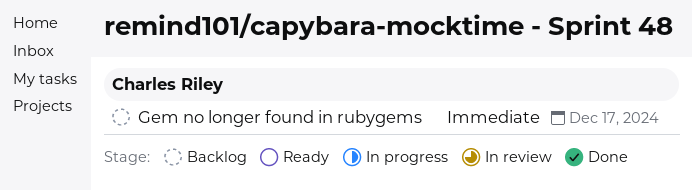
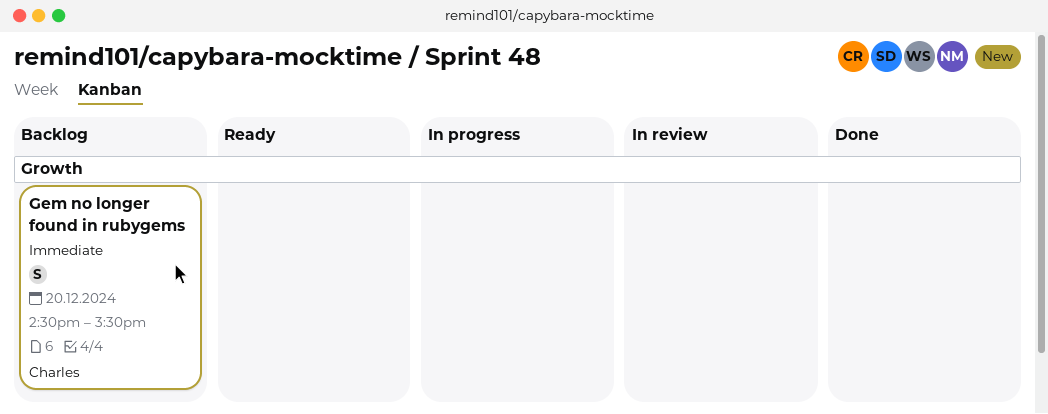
Gem no longer found in rubygems, day: Dec 17 -> Dec 20

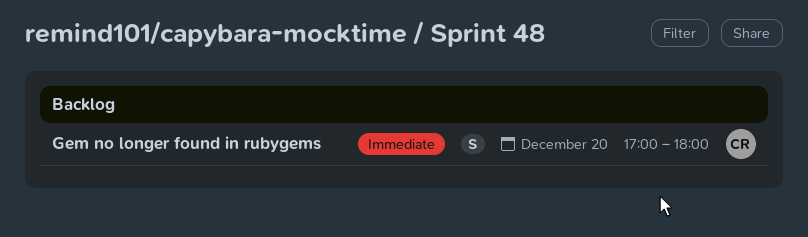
Gem no longer found in rubygems, begins: 14:30 -> 17:00
Gem no longer found in rubygems, ends: 15:30 -> 18:00

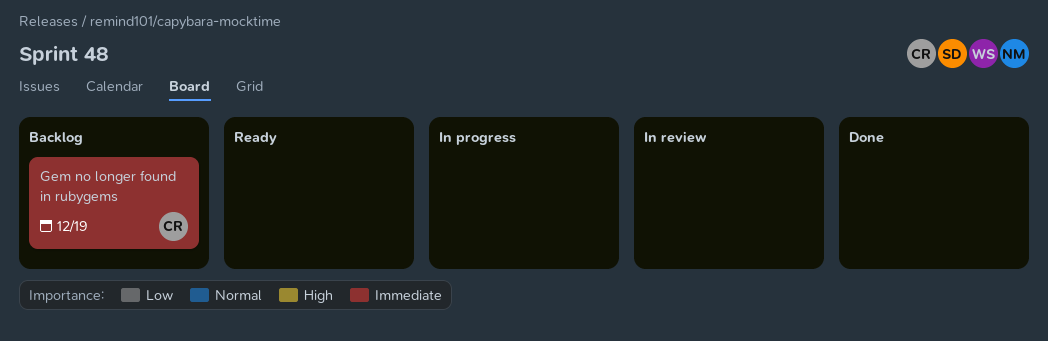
Gem no longer found in rubygems, day: Dec 20 -> Dec 19

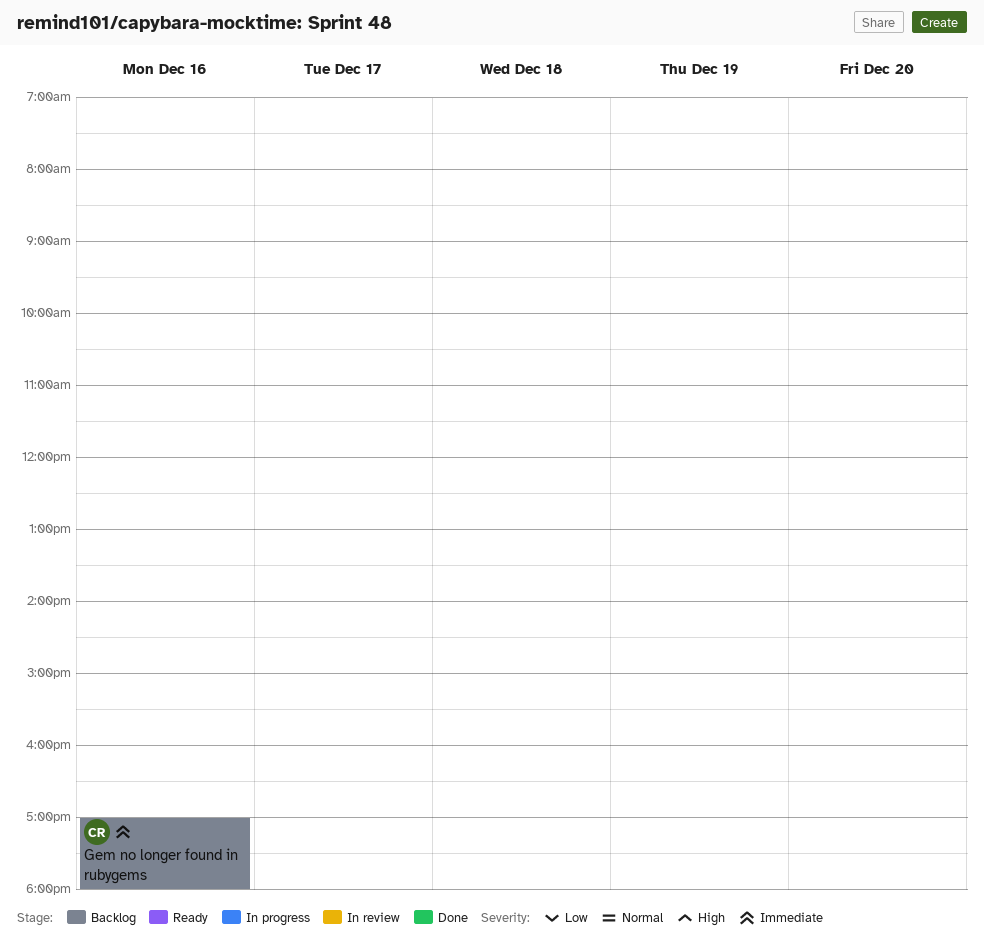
Gem no longer found in rubygems, day: Dec 19 -> Dec 16

